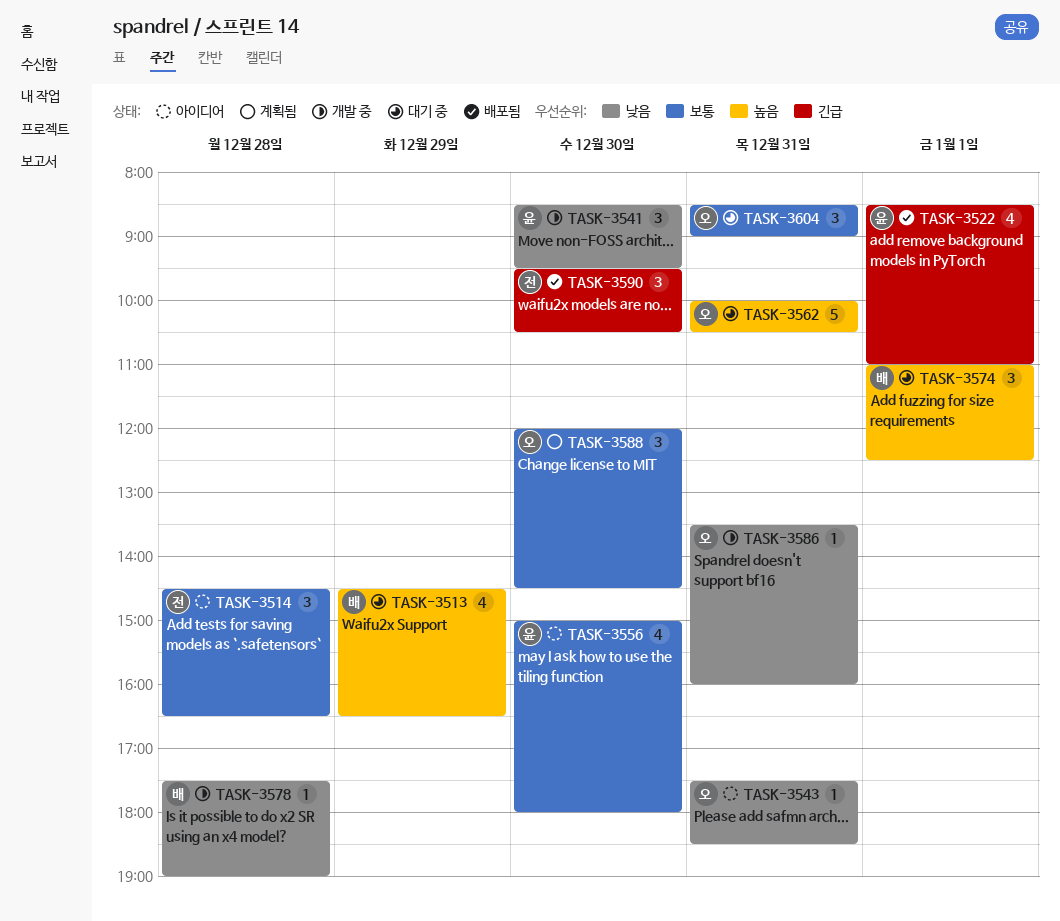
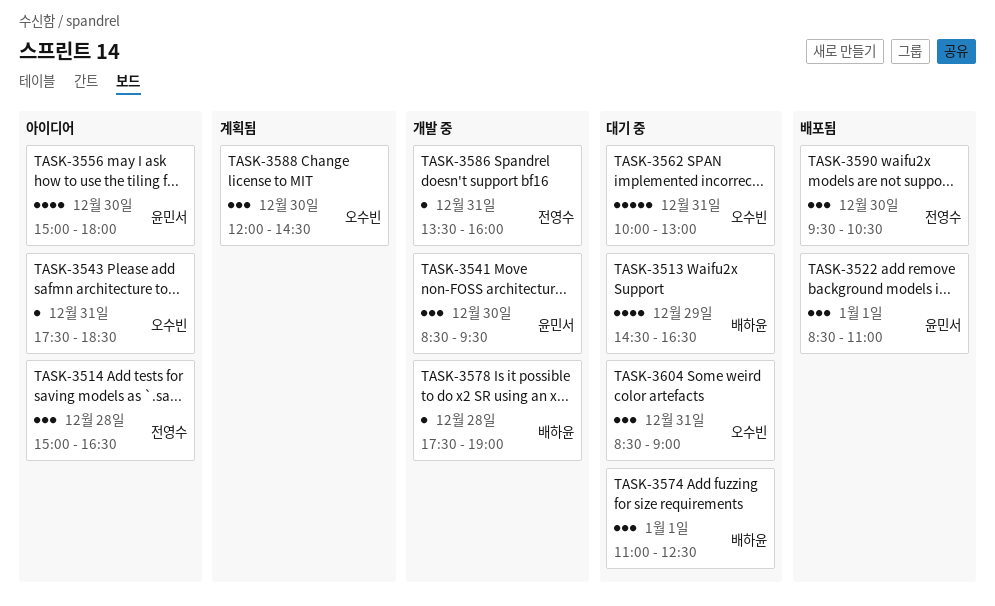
TASK-3514, begins: 14:30 -> 15:00
TASK-3522, estimate: 4 -> 3
TASK-3562, ends: 10:30 -> 13:00
TASK-3586, owner: 오수빈 -> 전영수

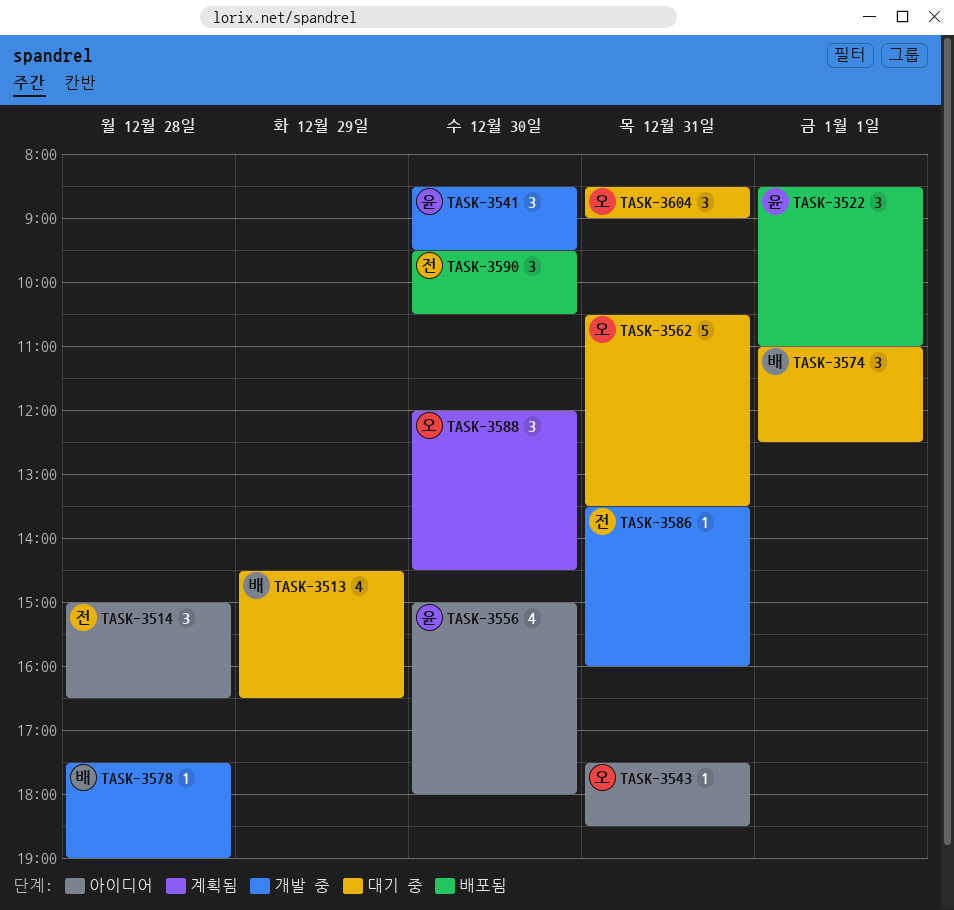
TASK-3562, begins: 10:00 -> 10:30
TASK-3562, ends: 13:00 -> 13:30

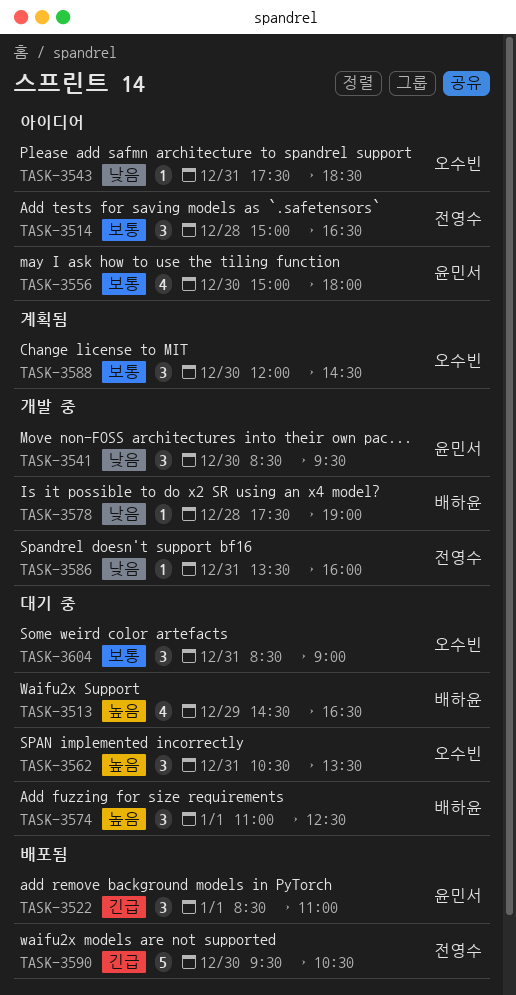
TASK-3562, estimate: 5 -> 3
TASK-3590, estimate: 3 -> 5

